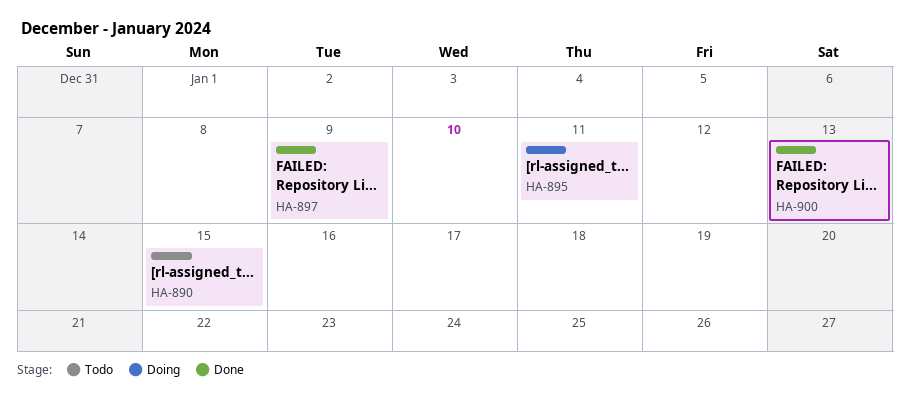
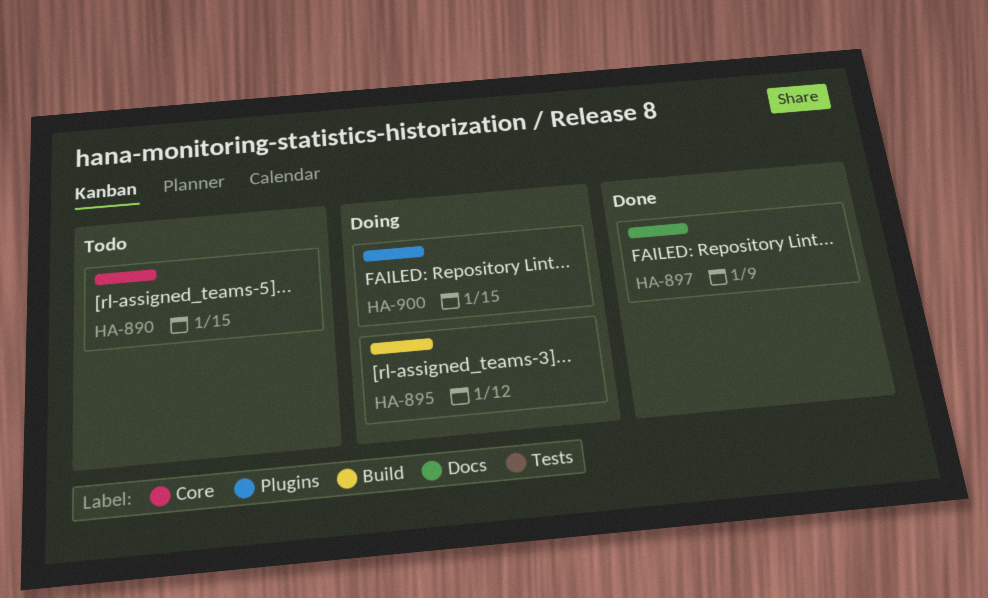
HA-895, due: Jan 11 -> Jan 12
HA-900, status: Done -> Doing
HA-900, due: Jan 13 -> Jan 15

